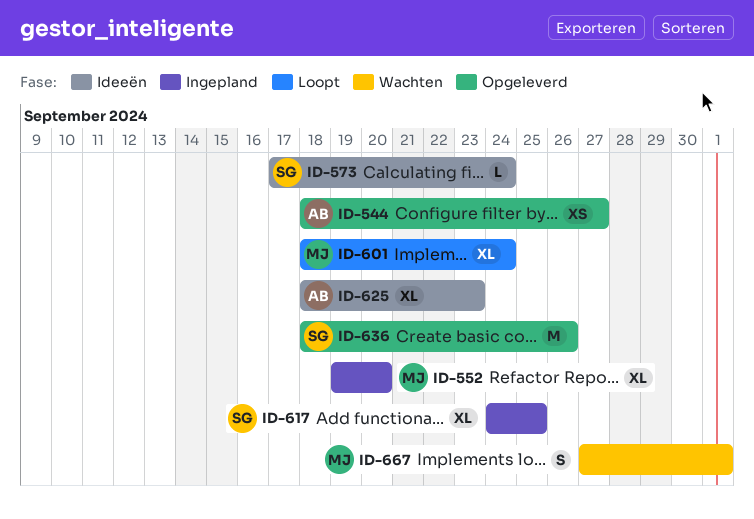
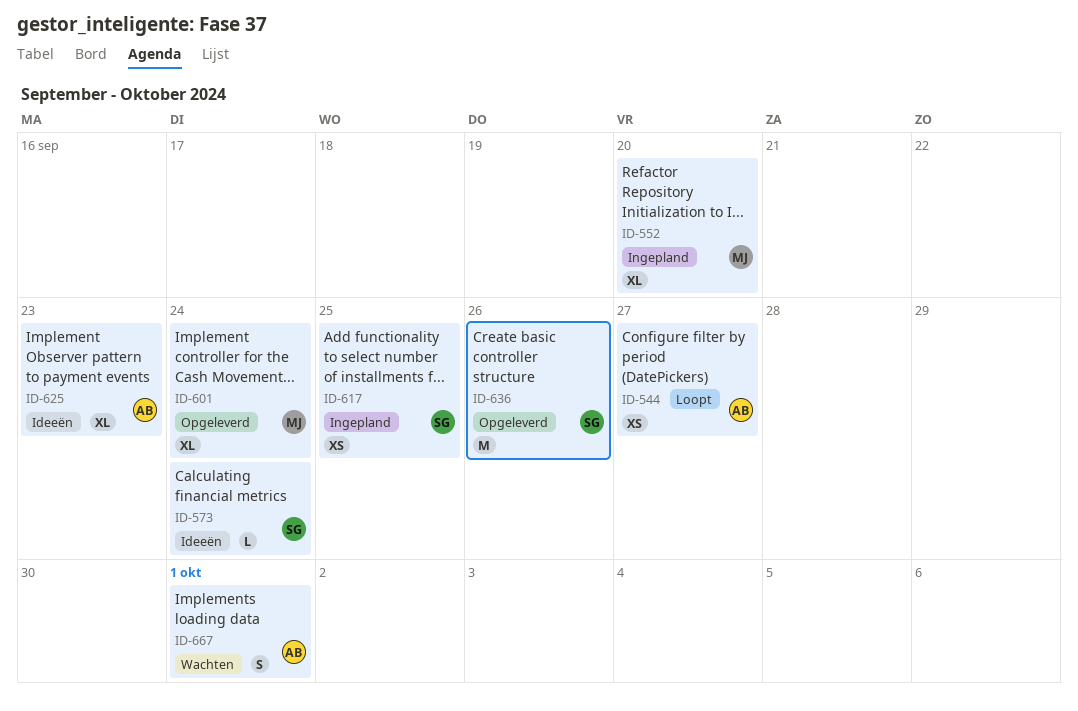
ID-544, status: Opgeleverd -> Loopt
ID-601, status: Loopt -> Opgeleverd
ID-617, estimate: XL -> XS
ID-667, owner: MJ -> AB

